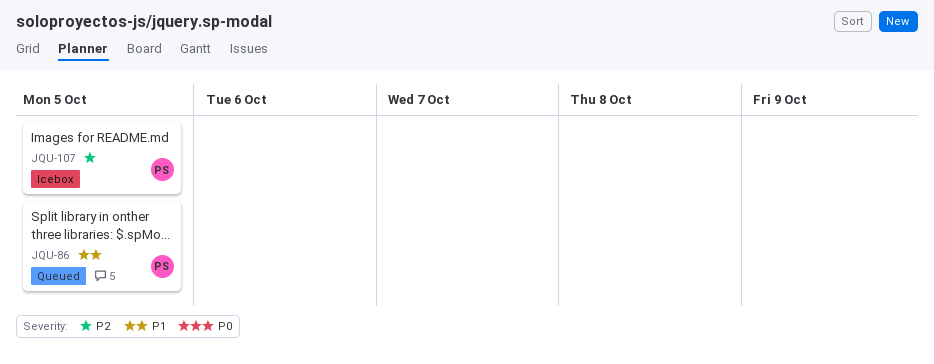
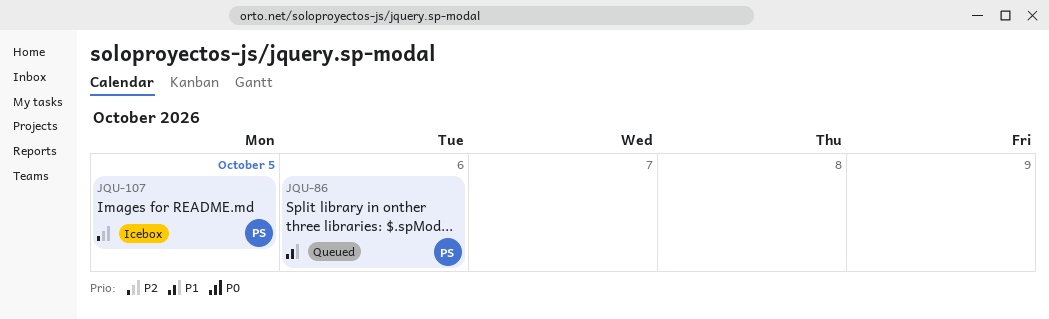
JQU-86, due: Oct 5 -> Oct 6

